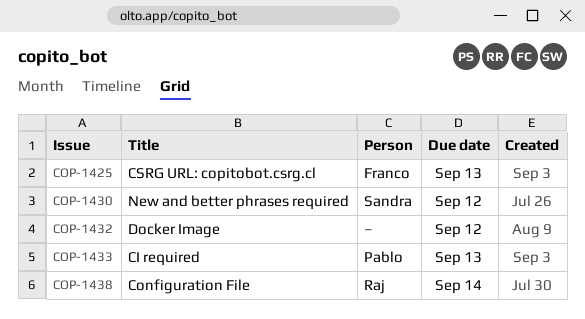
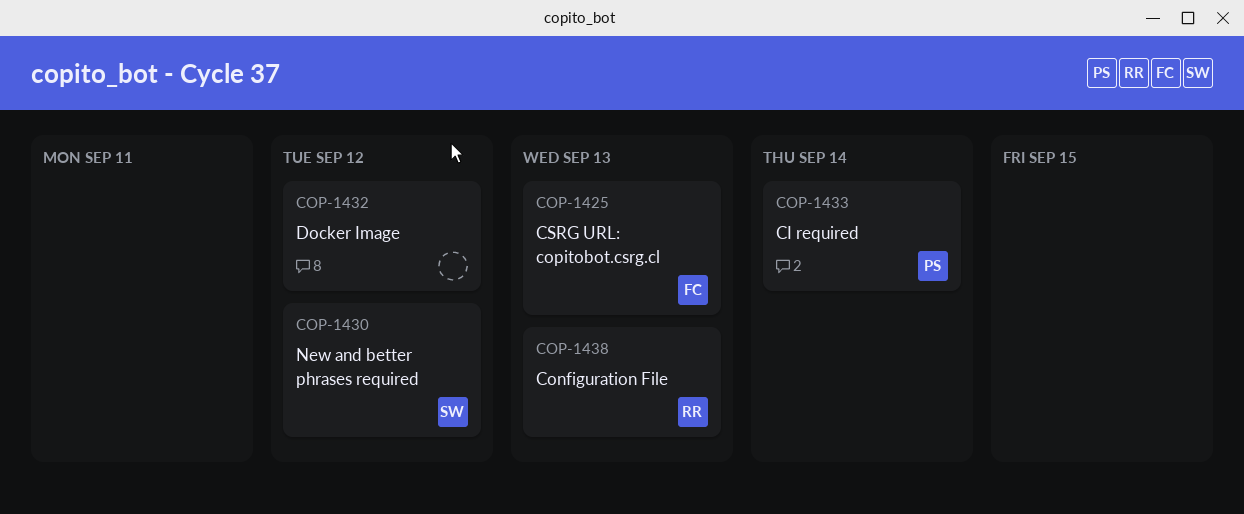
COP-1433, due: Sep 13 -> Sep 14
COP-1438, due: Sep 14 -> Sep 13

